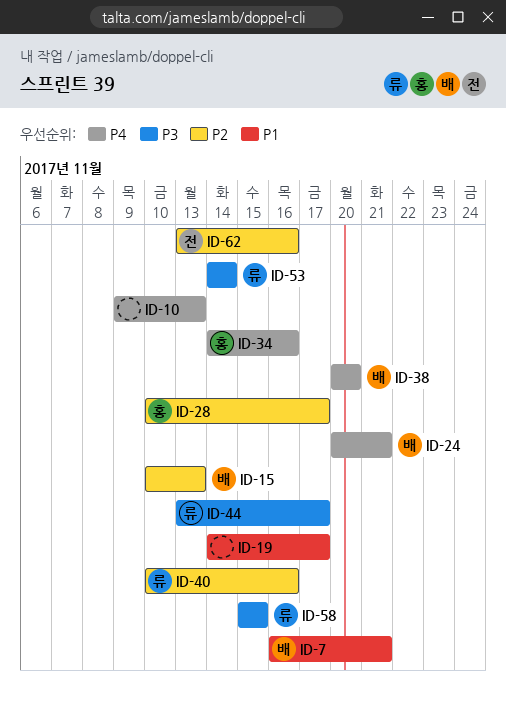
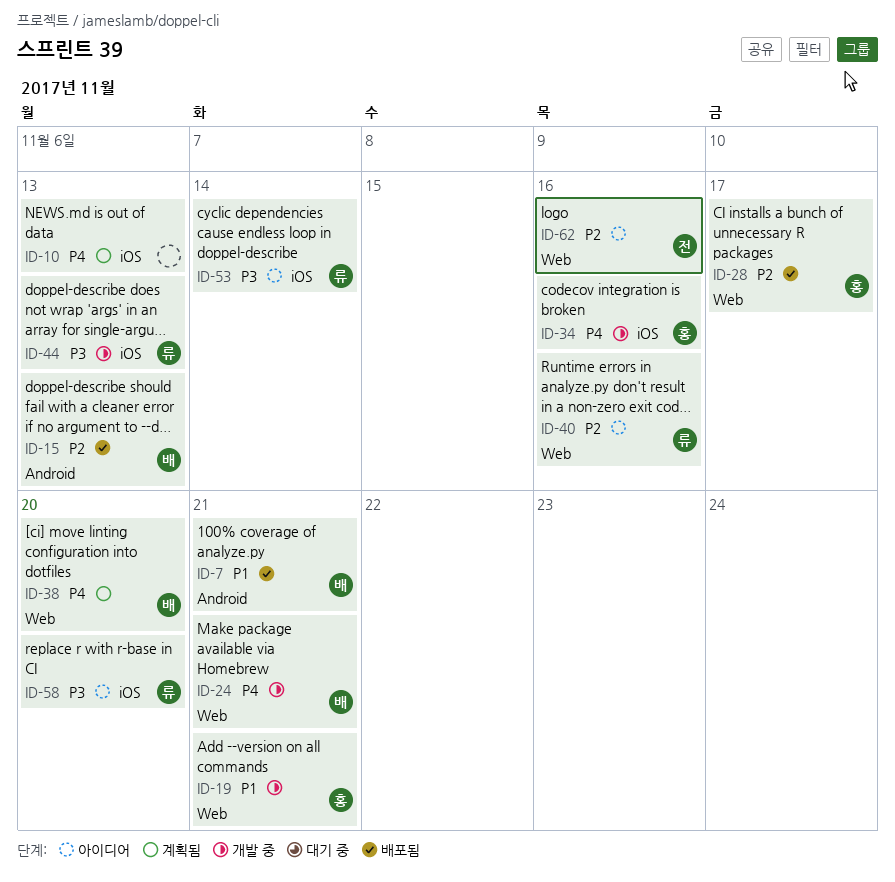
ID-19, owner: none -> 홍
ID-19, due: Nov 17 -> Nov 21
ID-44, due: Nov 17 -> Nov 13
ID-58, due: Nov 15 -> Nov 20

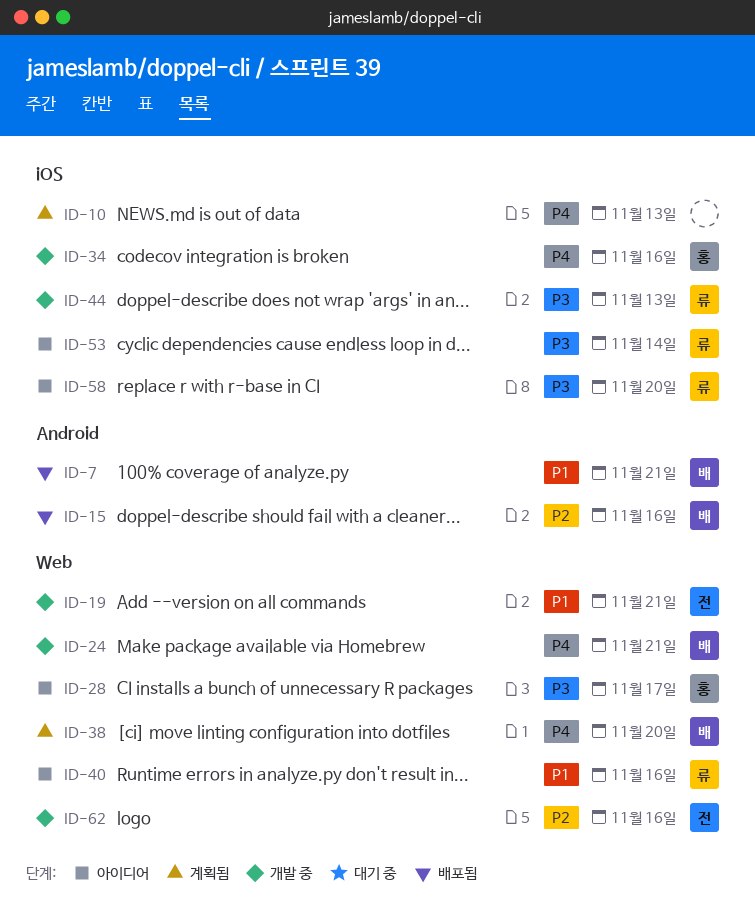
ID-15, due: Nov 13 -> Nov 16
ID-19, owner: 홍 -> 전
ID-28, status: 배포됨 -> 아이디어
ID-28, priority: P2 -> P3
ID-40, priority: P2 -> P1
ID-62, status: 아이디어 -> 개발 중

